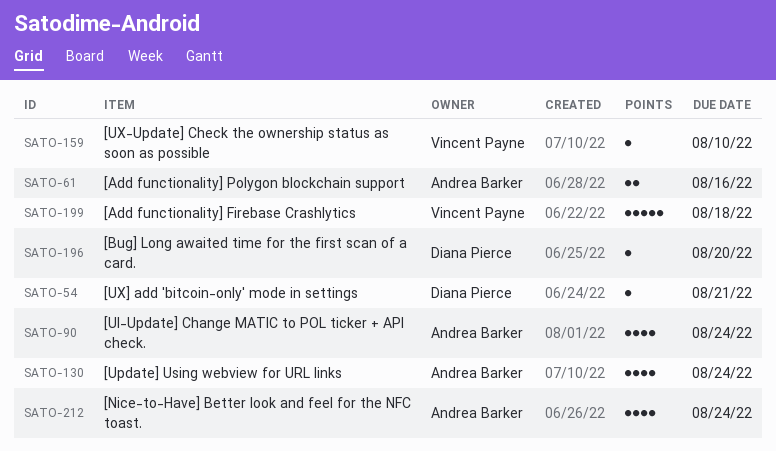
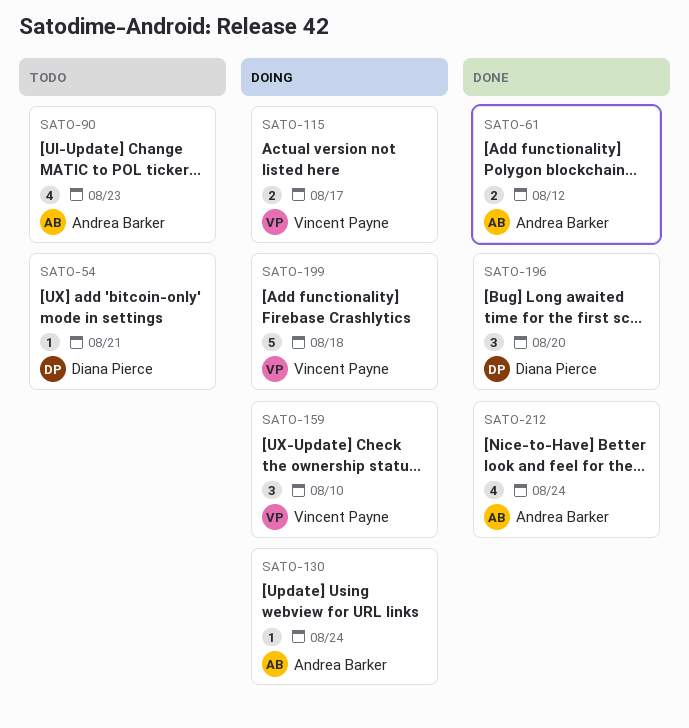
SATO-61, due: Aug 16 -> Aug 12
SATO-90, due: Aug 24 -> Aug 23
SATO-115: none -> present
SATO-130, estimate: 4 -> 1
SATO-159, estimate: 1 -> 3
SATO-196, estimate: 1 -> 3

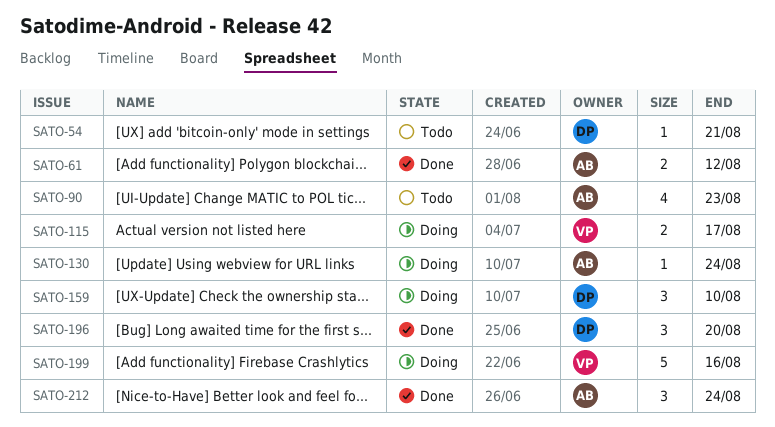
SATO-159, owner: Vincent Payne -> Diana Pierce
SATO-199, due: Aug 18 -> Aug 16
SATO-212, estimate: 4 -> 3

